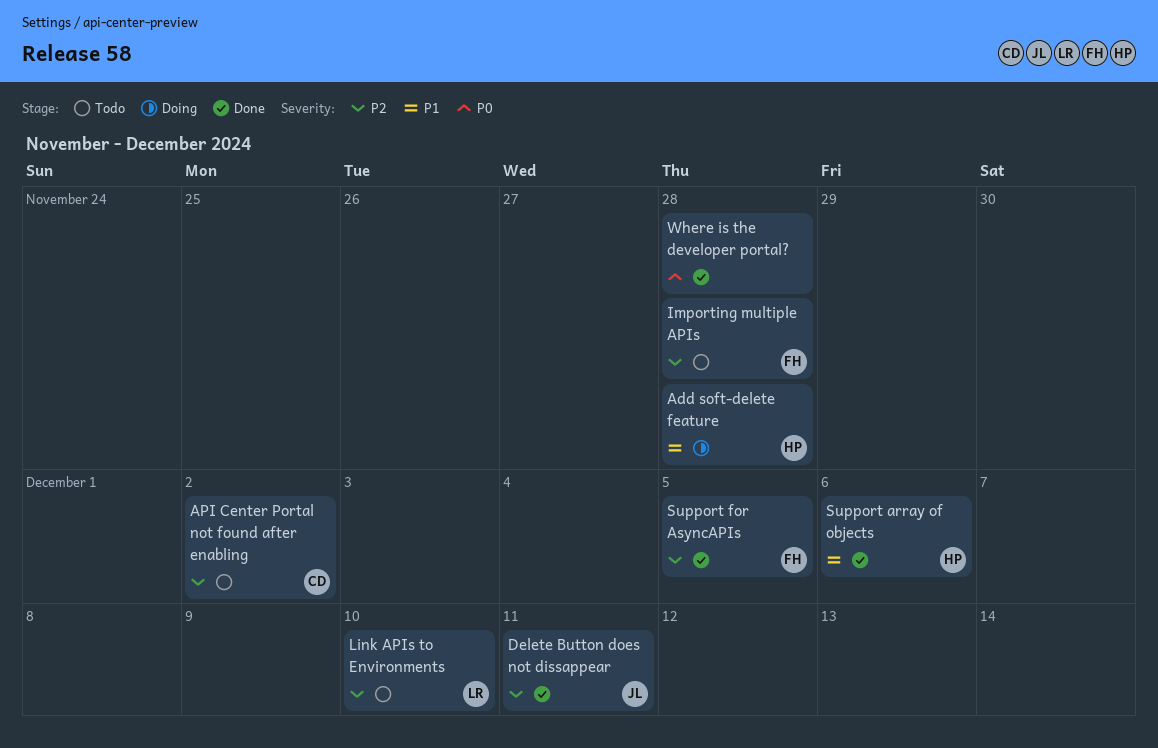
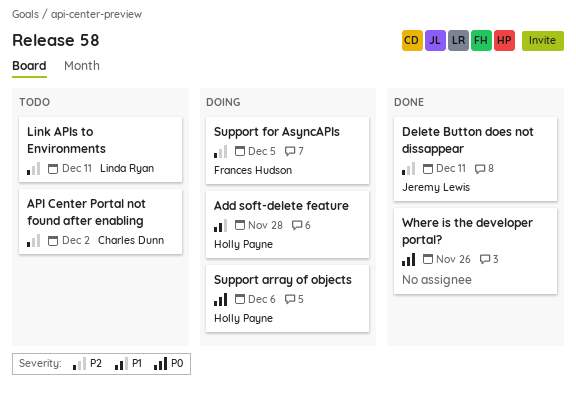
Importing multiple APIs: present -> none
Link APIs to Environments, due: Dec 10 -> Dec 11
Support array of objects, status: Done -> Doing
Support array of objects, priority: P1 -> P0
Support for AsyncAPIs, status: Done -> Doing
Where is the developer portal?, due: Nov 28 -> Nov 26

